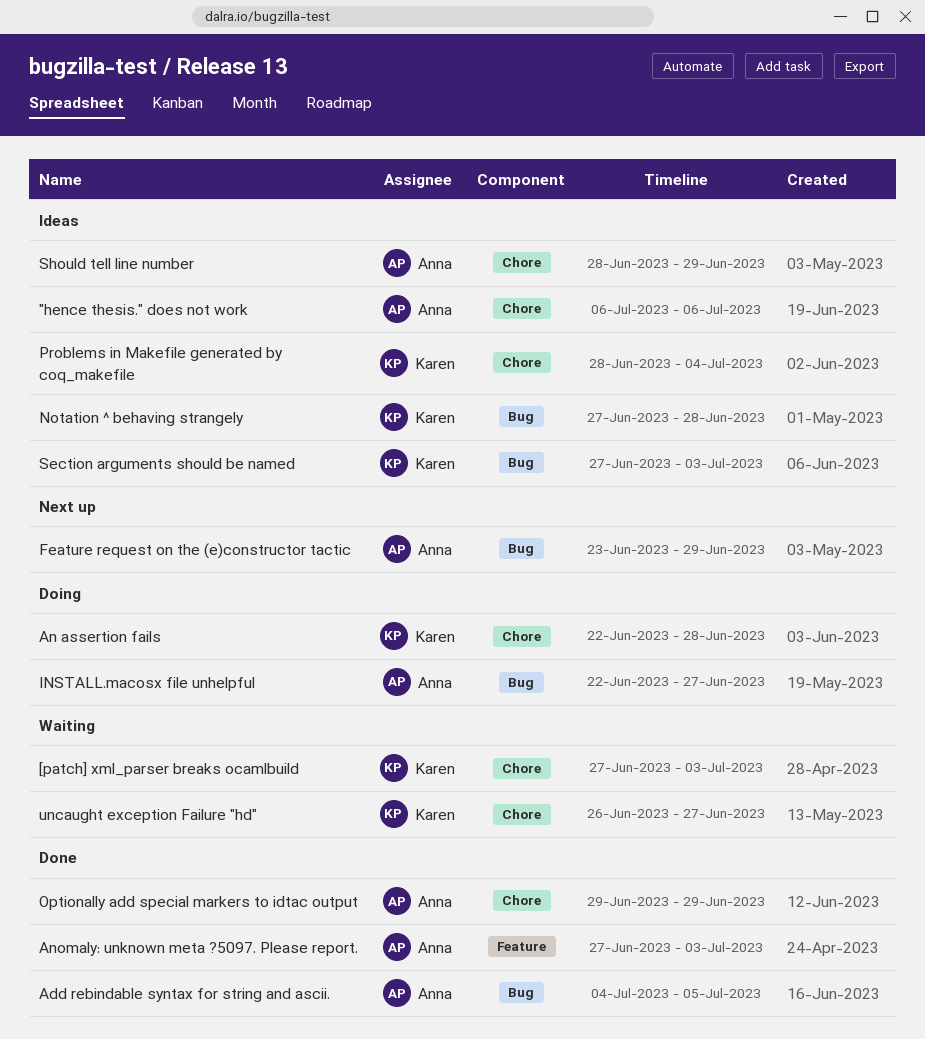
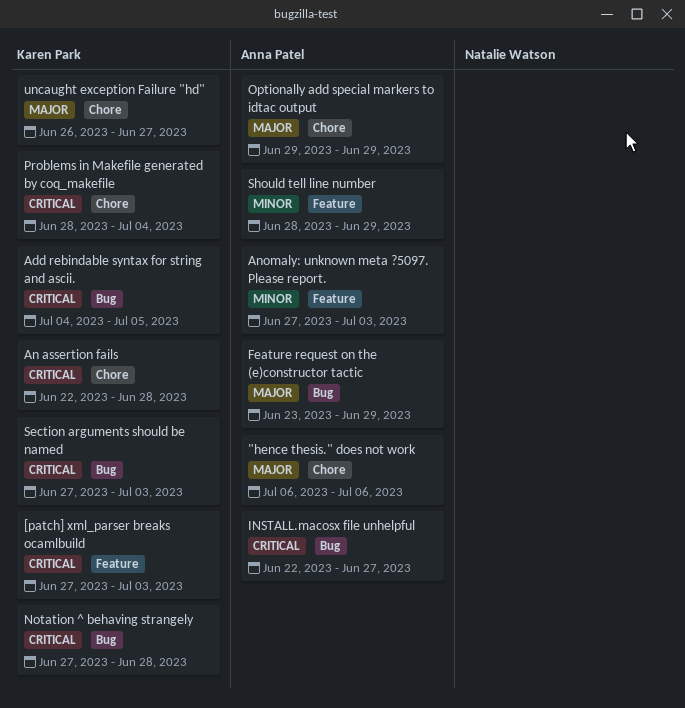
[patch] xml_parser breaks ocamlbuild, label: Chore -> Feature
Add rebindable syntax for string and ascii., owner: Anna Patel -> Karen Park
Should tell line number, label: Chore -> Feature

